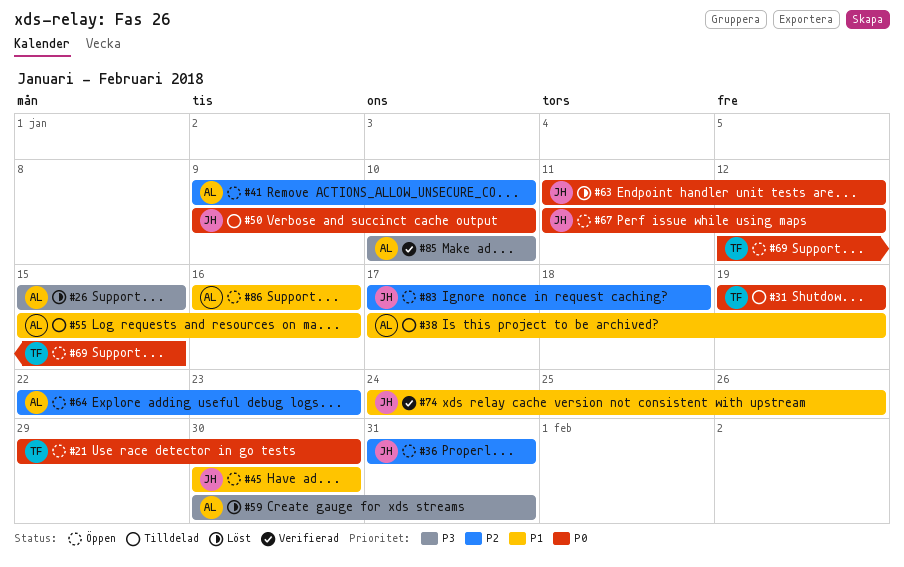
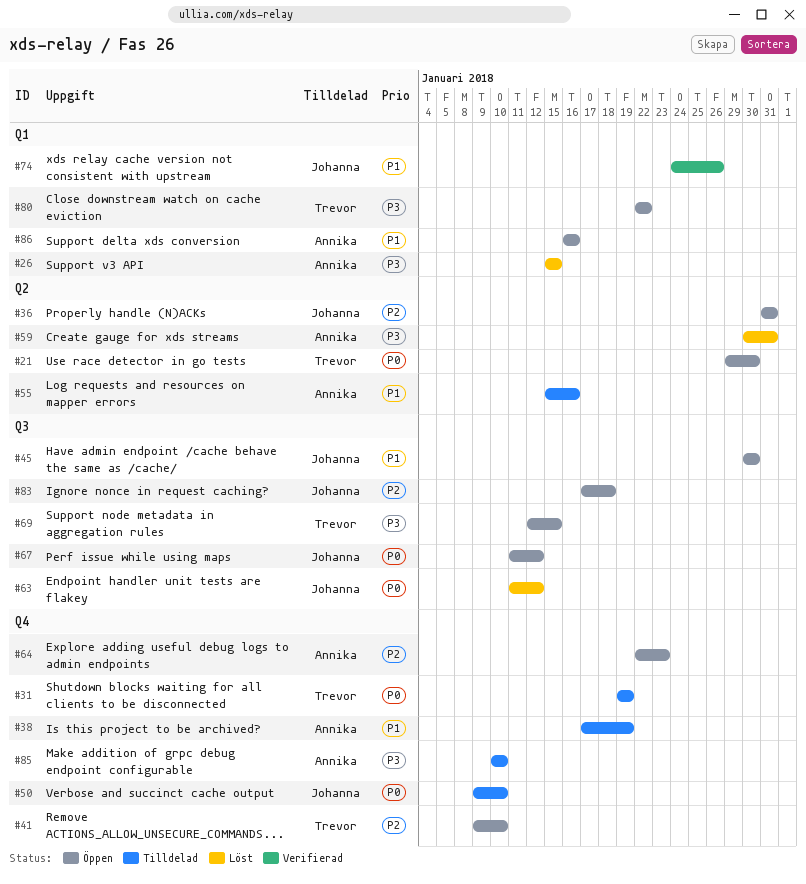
#41, owner: Annika -> Trevor
#69, priority: P0 -> P3
#80: none -> present
#85, status: Verifierad -> Tilldelad

